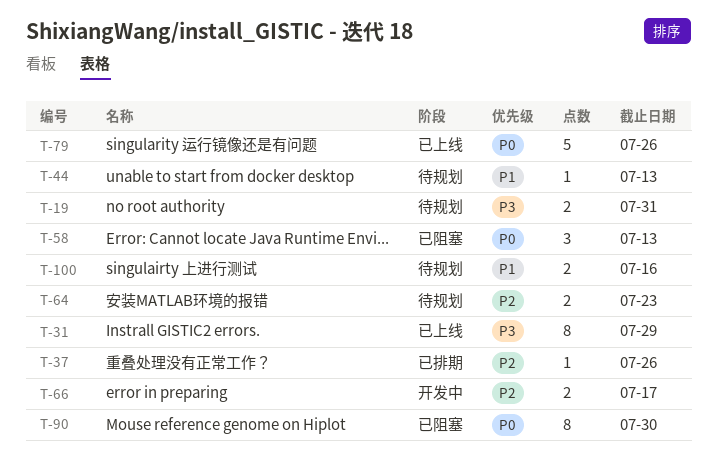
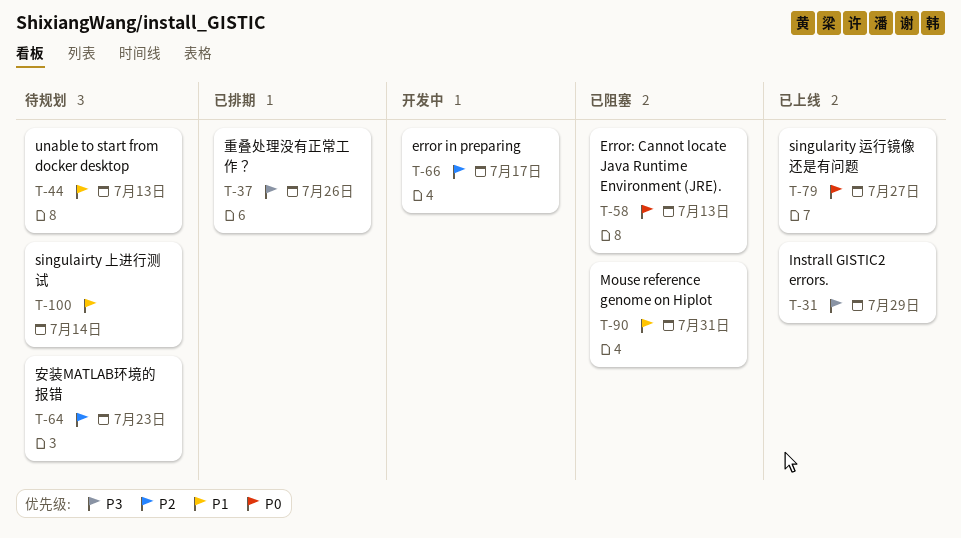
T-19: present -> none
T-37, priority: P2 -> P3
T-79, due: Jul 26 -> Jul 27
T-90, priority: P0 -> P1
T-90, due: Jul 30 -> Jul 31
T-100, due: Jul 16 -> Jul 14

